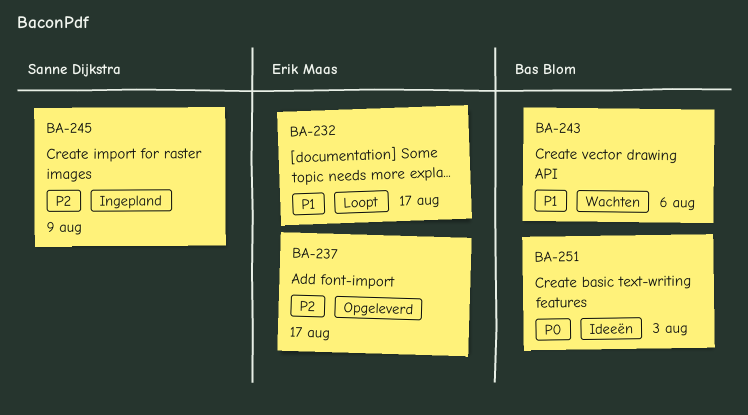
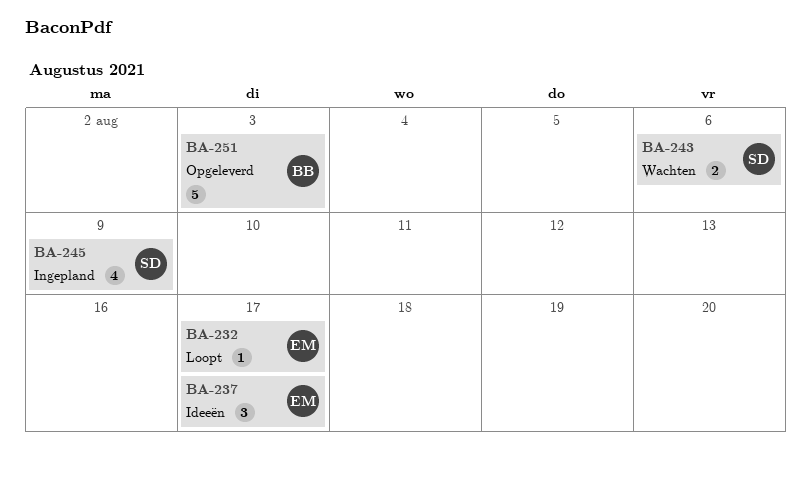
BA-237, status: Opgeleverd -> Ideeën
BA-243, owner: Bas Blom -> Sanne Dijkstra
BA-251, status: Ideeën -> Opgeleverd

